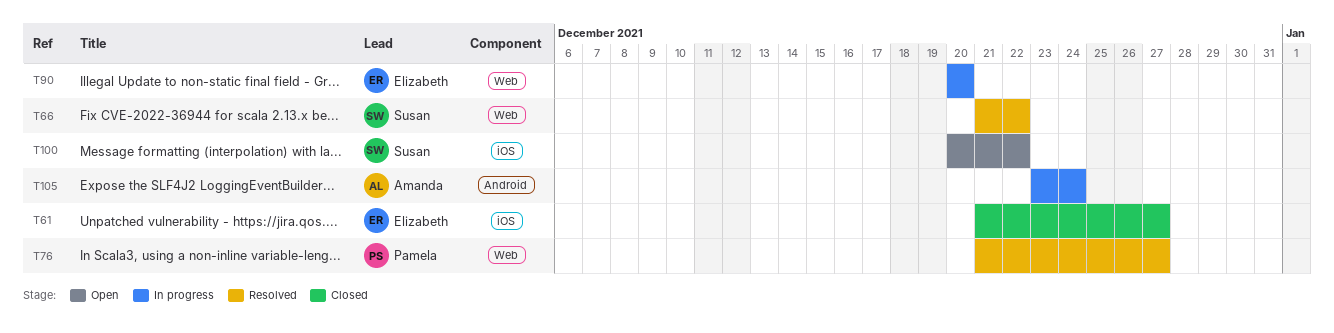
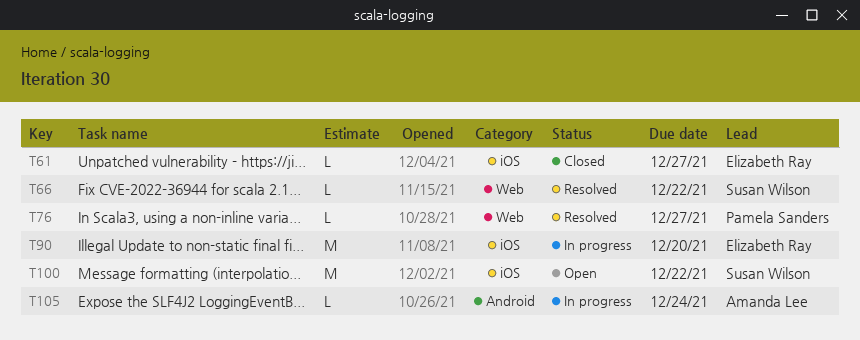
T90, label: Web -> iOS

